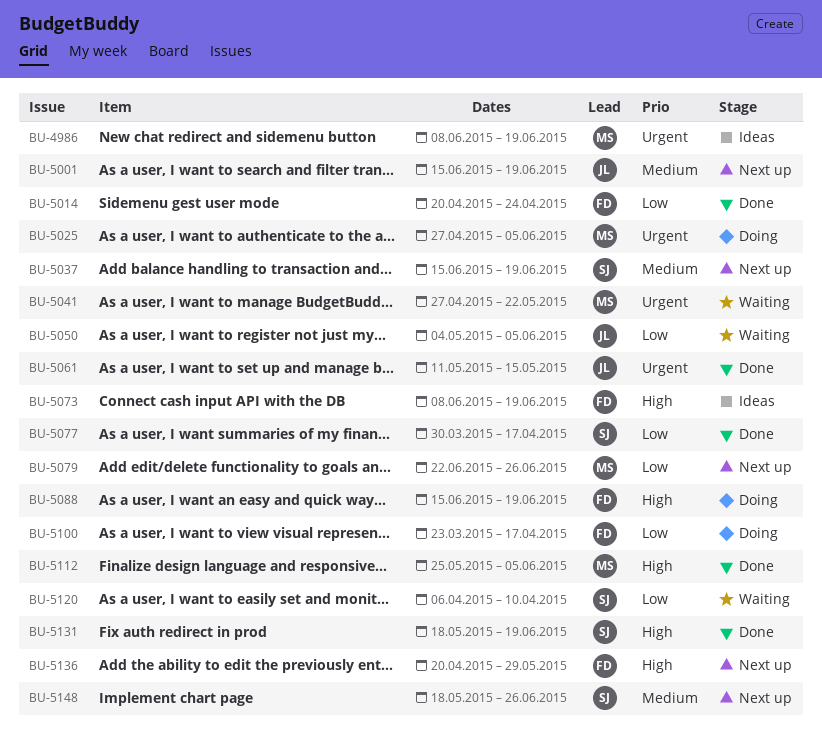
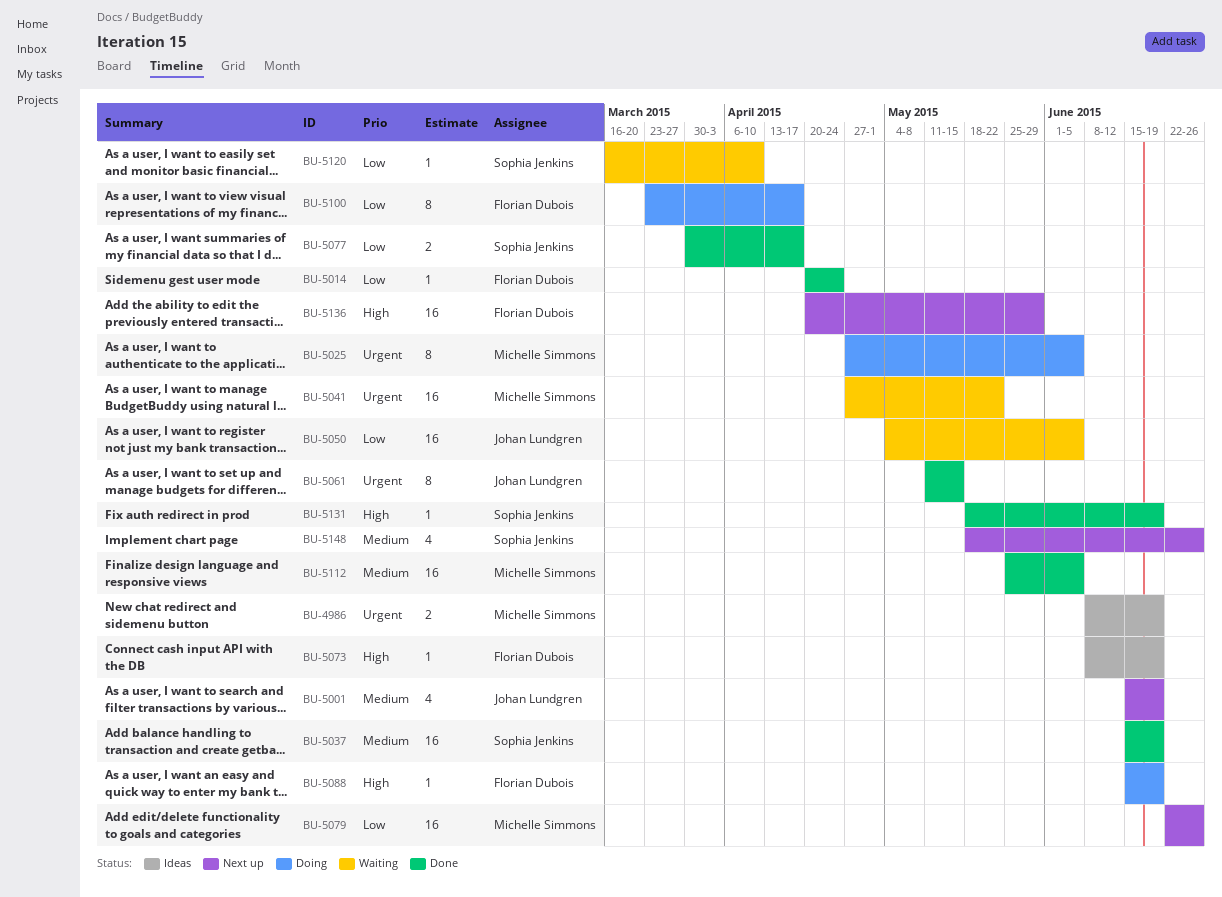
BU-5037, status: Next up -> Done
BU-5112, priority: High -> Medium
BU-5120, start: Apr 6 -> Mar 16

